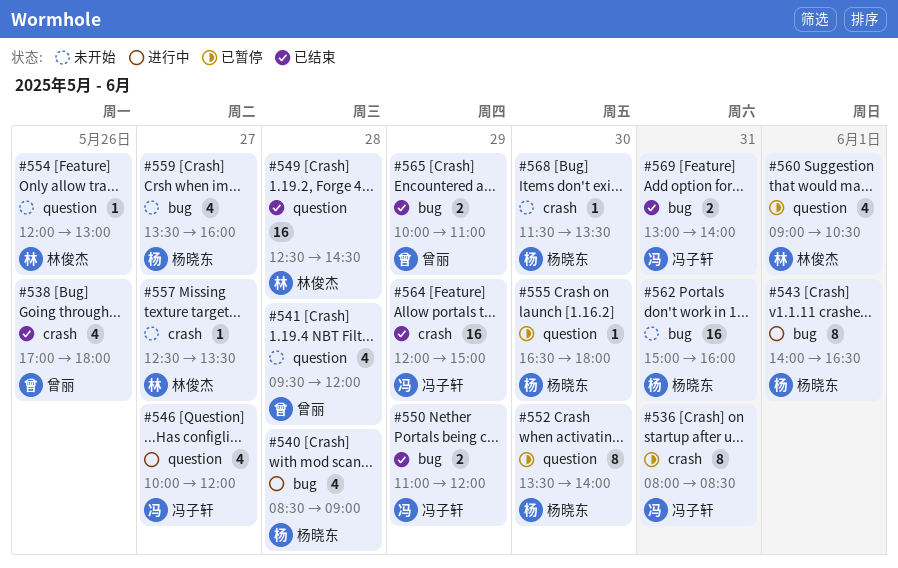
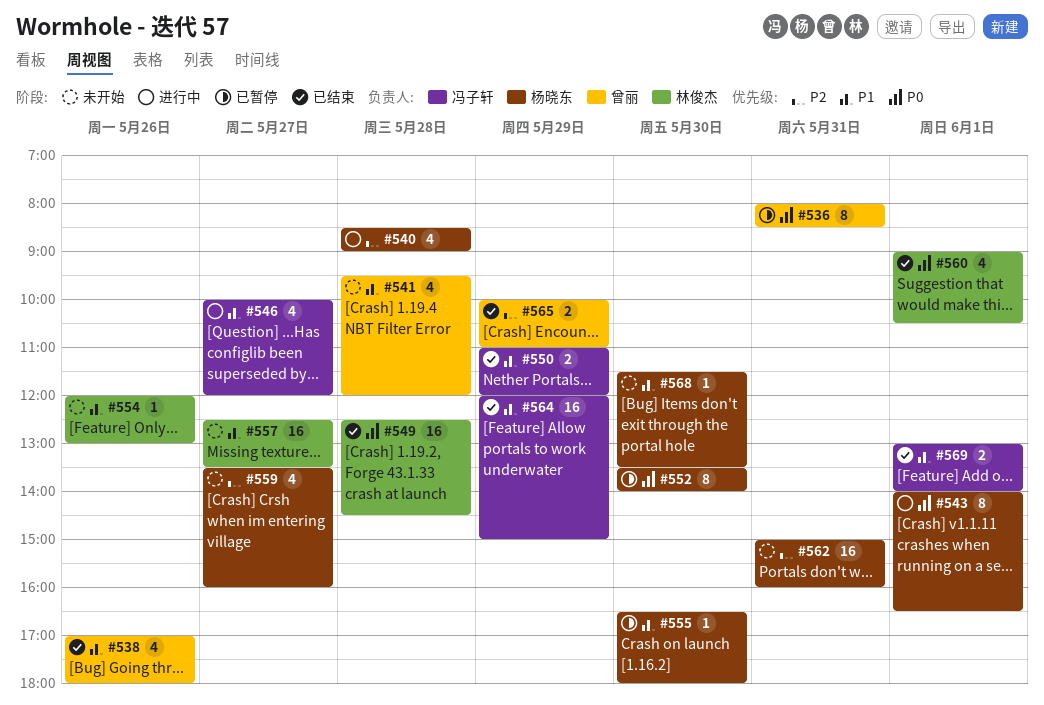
#536, owner: 冯子轩 -> 曾丽
#557, estimate: 1 -> 16
#560, status: 已暂停 -> 已结束
#569, day: May 31 -> Jun 1

